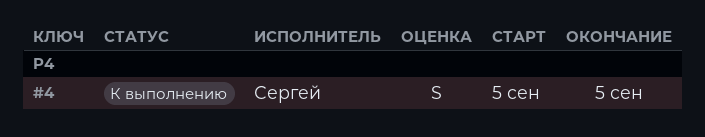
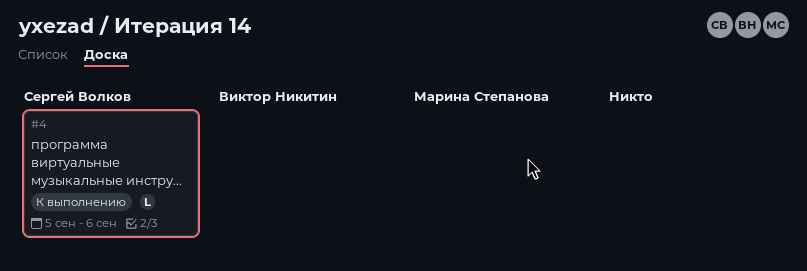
#4, estimate: S -> L
#4, due: Sep 5 -> Sep 6

